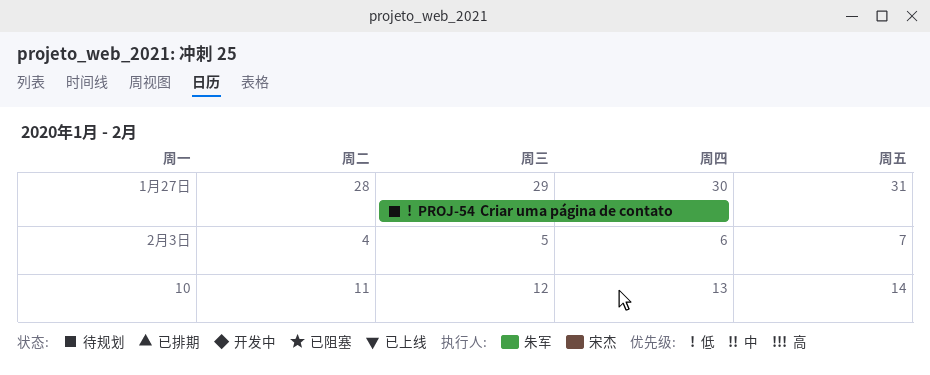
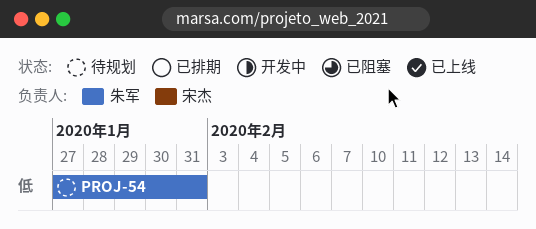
PROJ-54, start: Jan 29 -> Jan 27
PROJ-54, due: Jan 30 -> Jan 31

